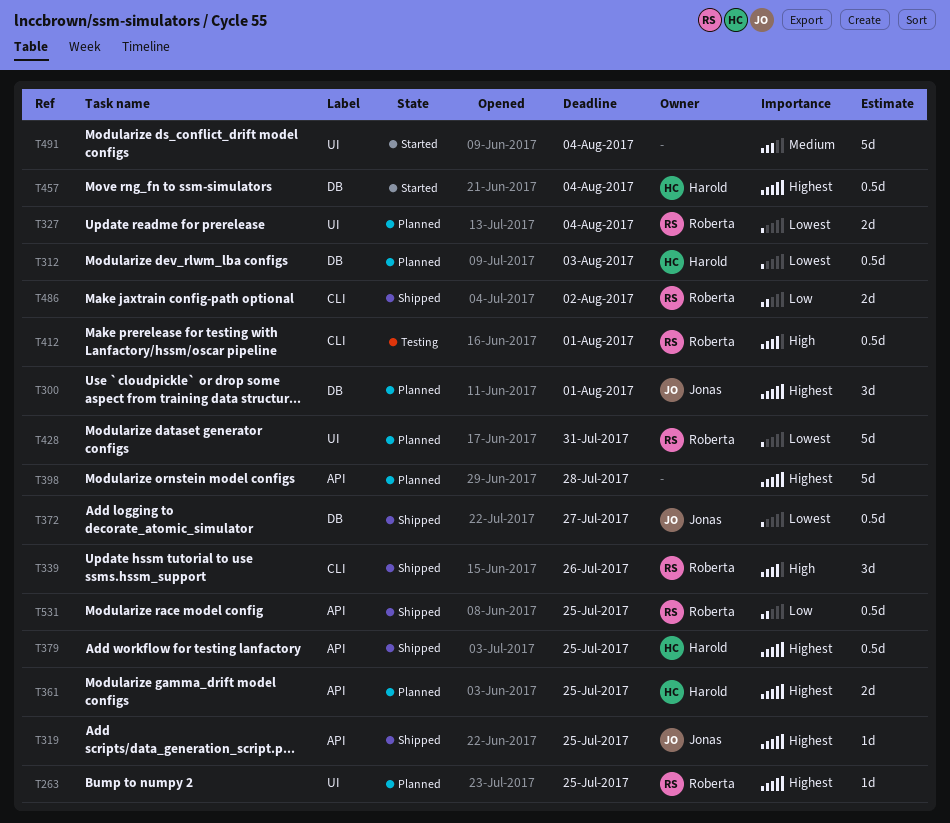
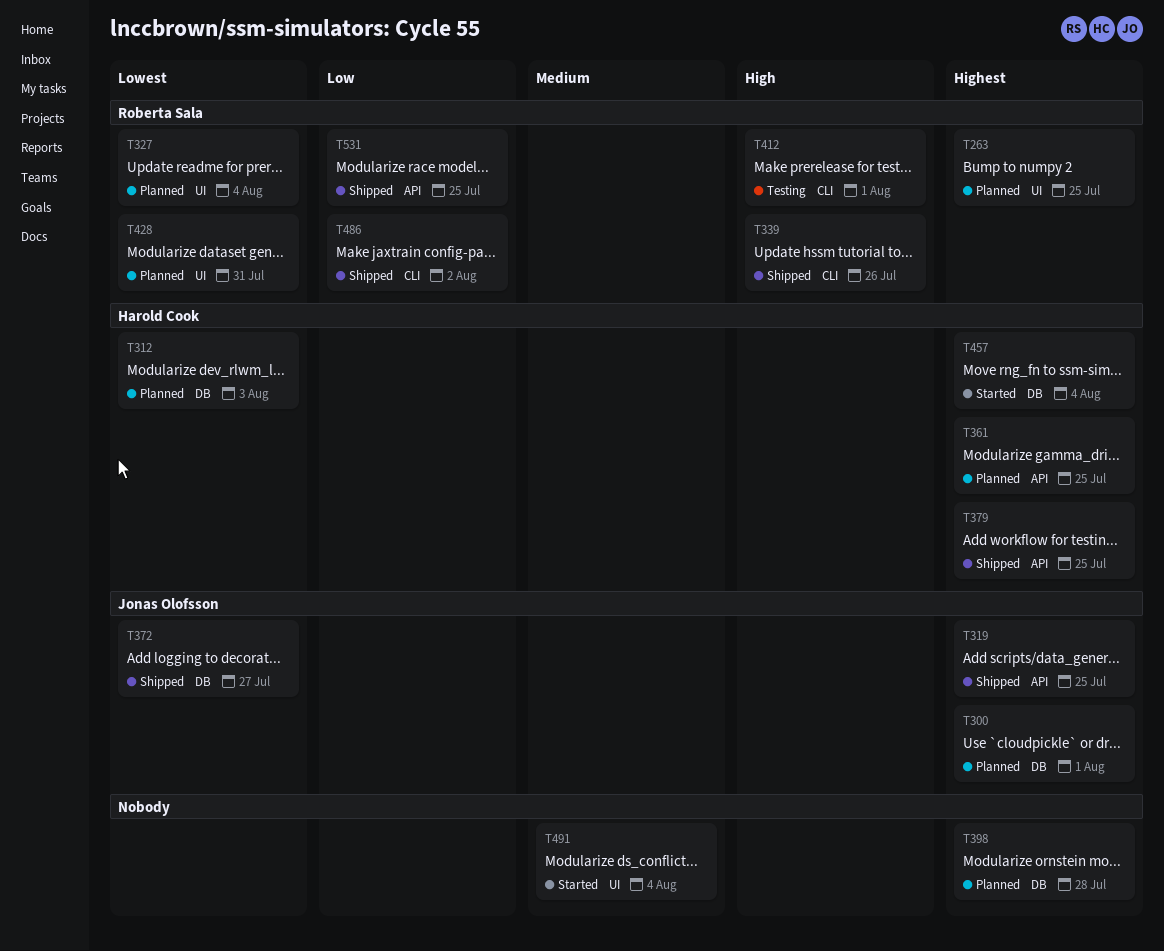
T398, label: API -> DB

